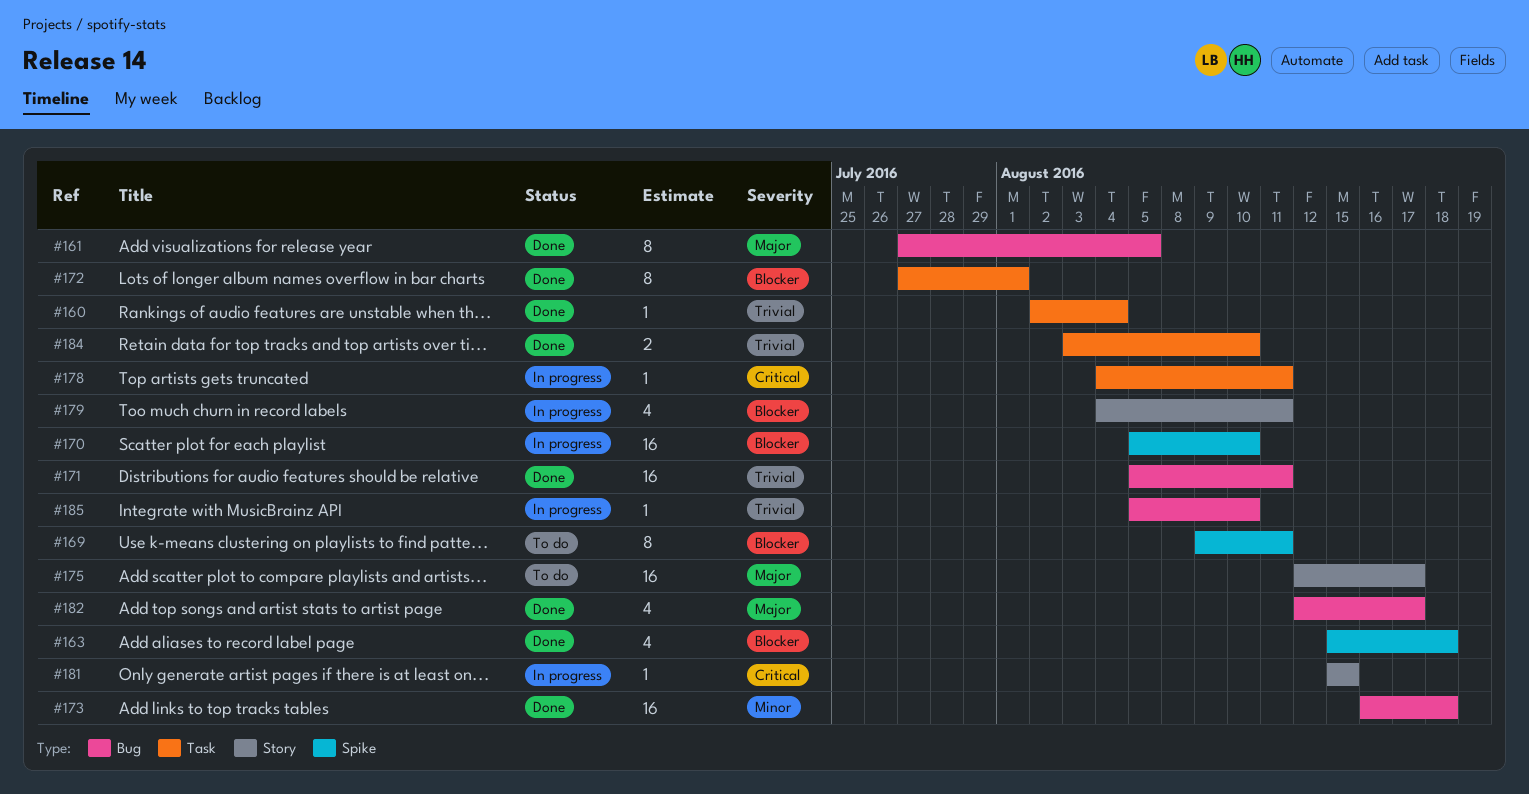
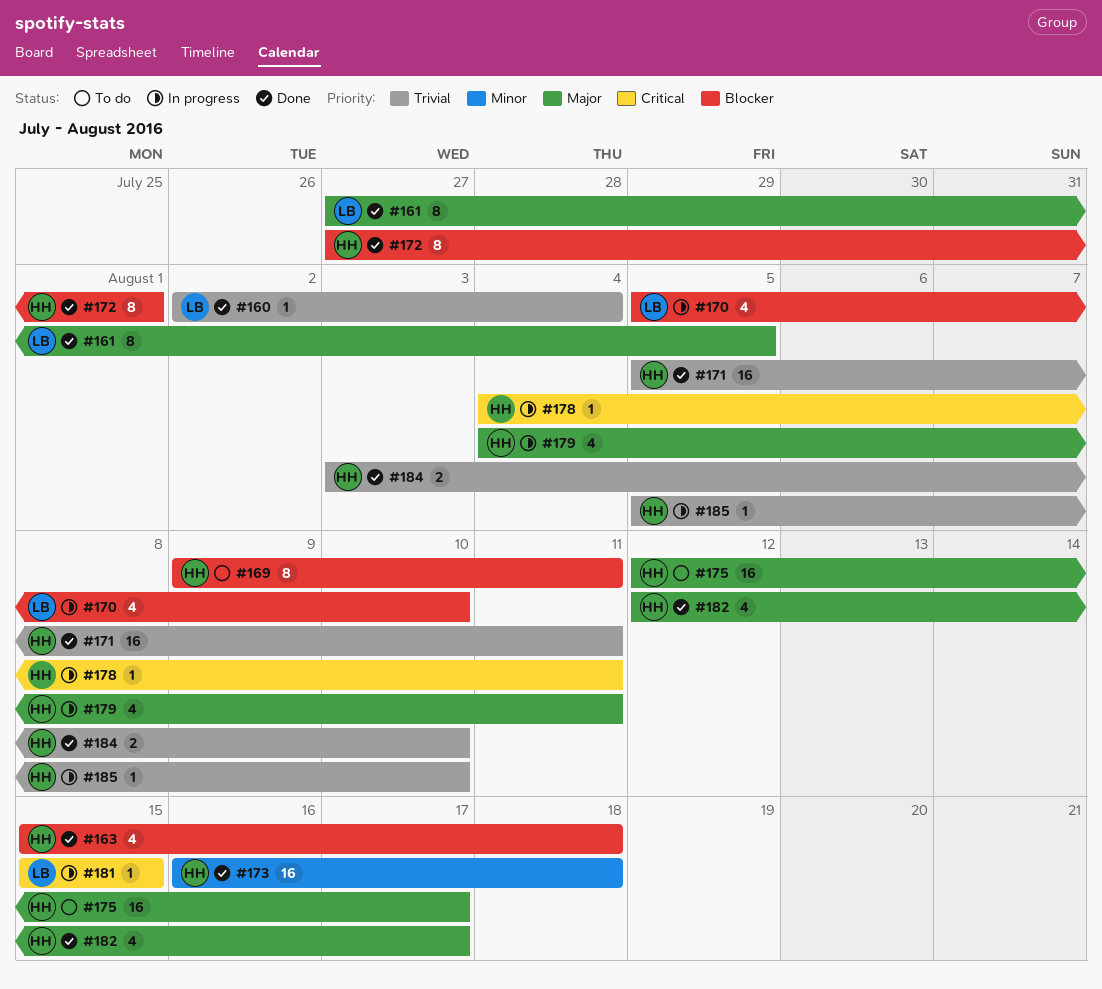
#170, estimate: 16 -> 4
#179, priority: Blocker -> Major

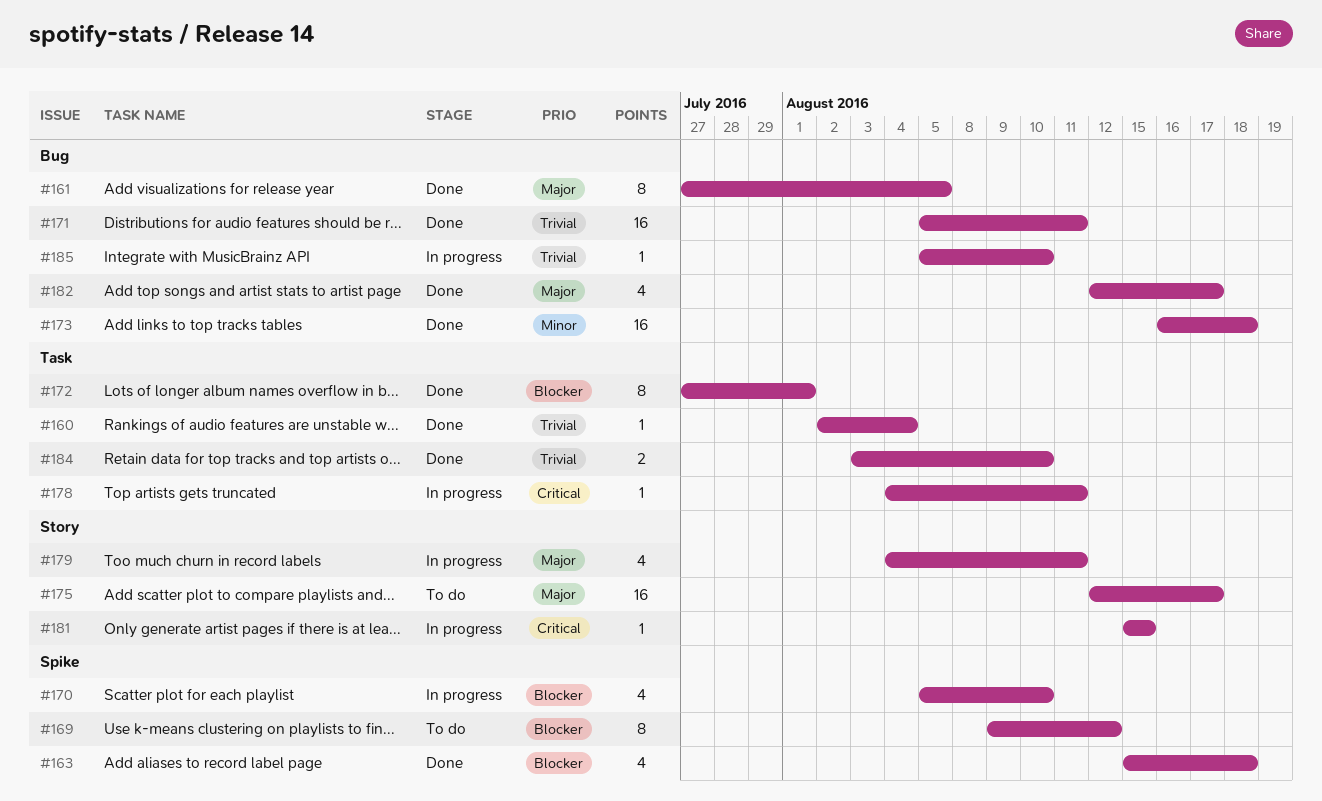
#169, due: Aug 11 -> Aug 12

